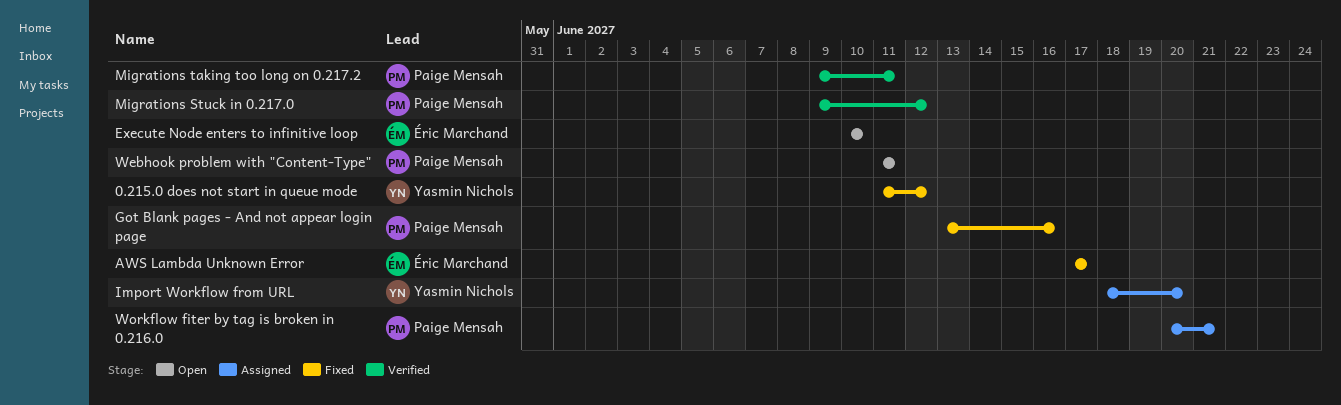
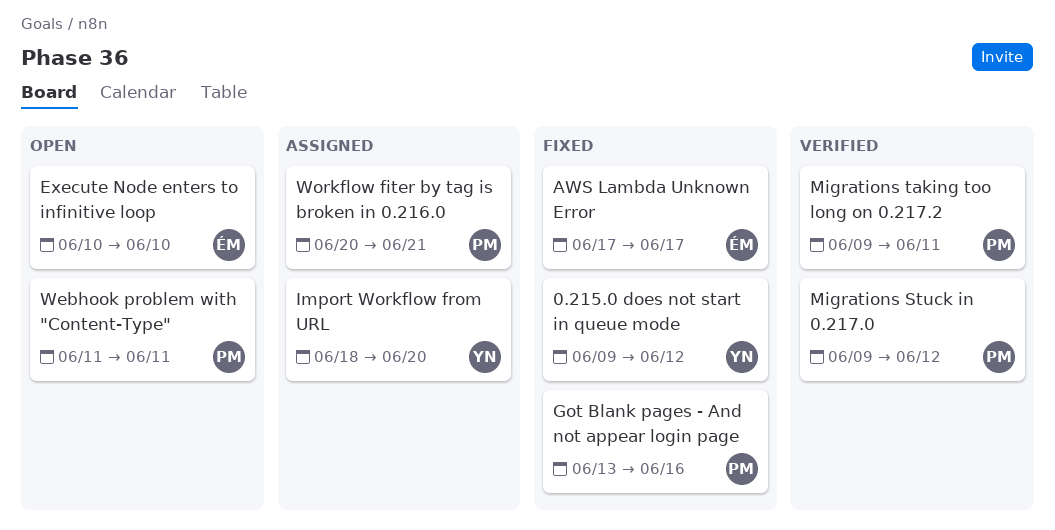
0.215.0 does not start in queue mode, start: Jun 11 -> Jun 9

